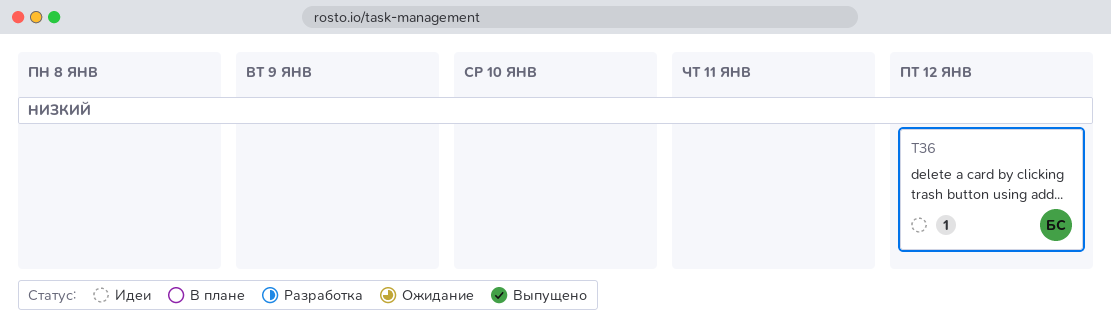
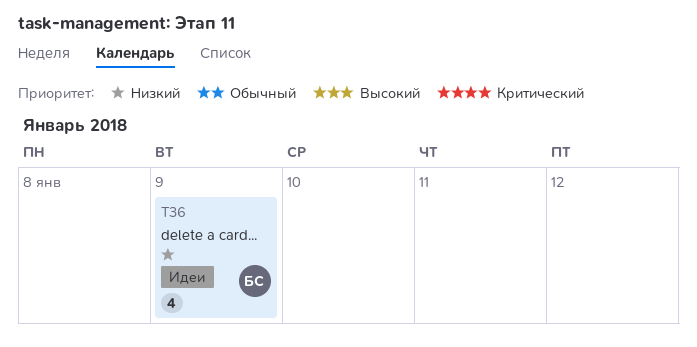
T36, estimate: 1 -> 4
T36, due: Jan 12 -> Jan 9

